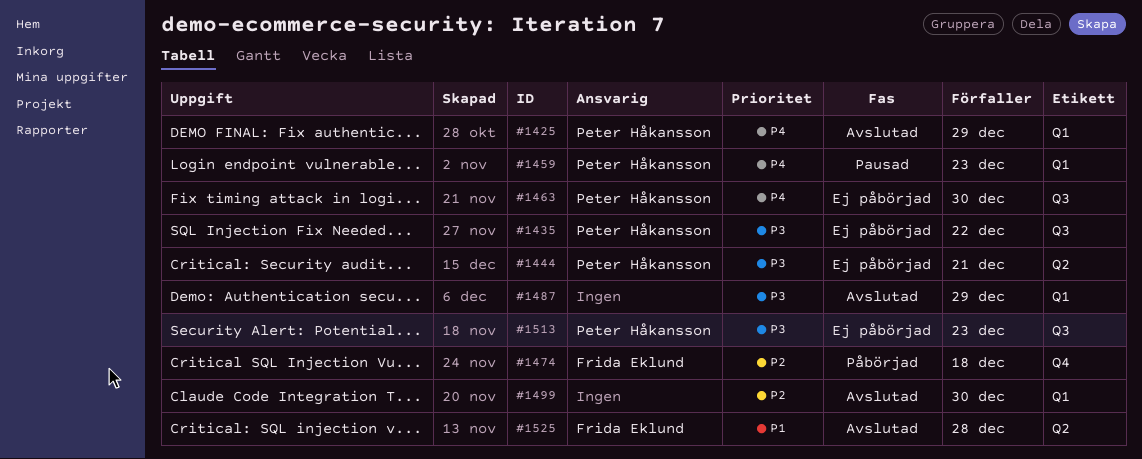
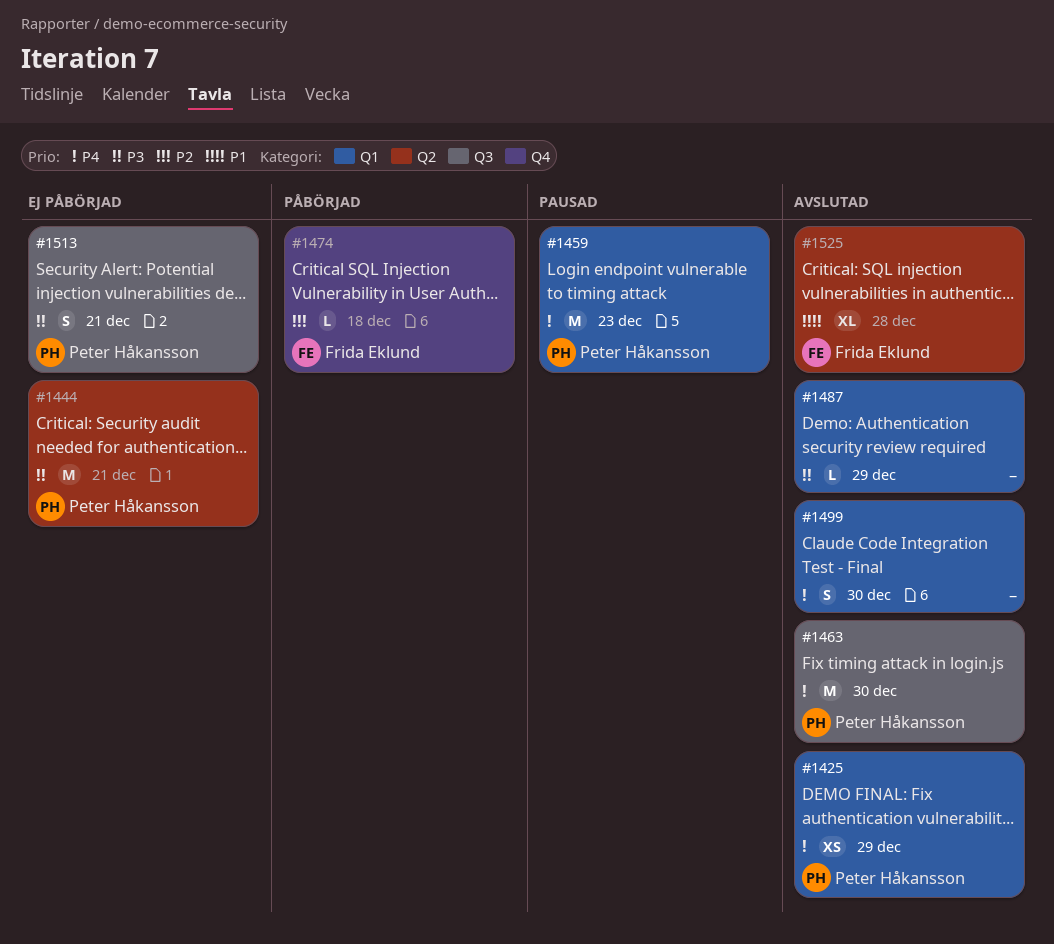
#1435: present -> none
#1463, status: Ej påbörjad -> Avslutad
#1499, priority: P2 -> P4
#1513, due: Dec 23 -> Dec 21

